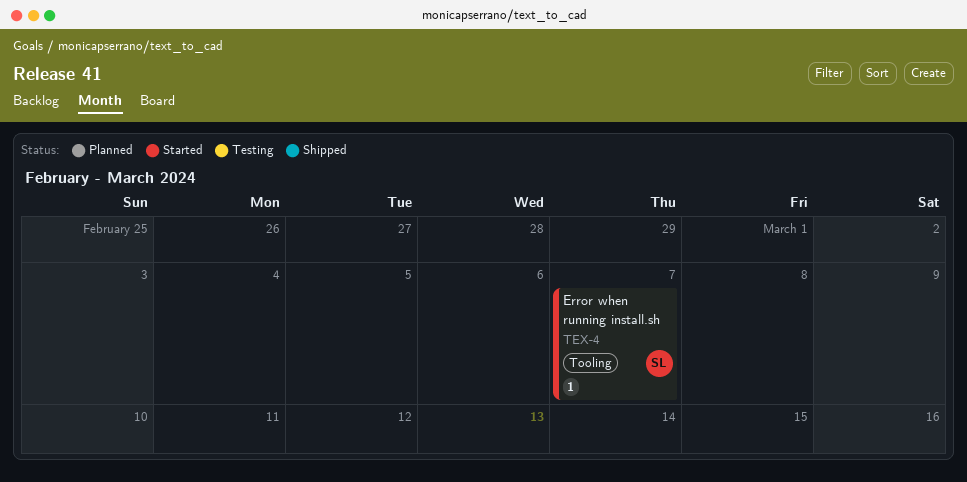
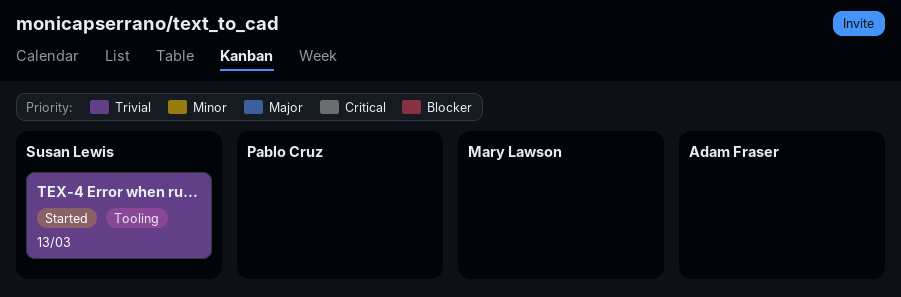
TEX-4, due: Mar 7 -> Mar 13

